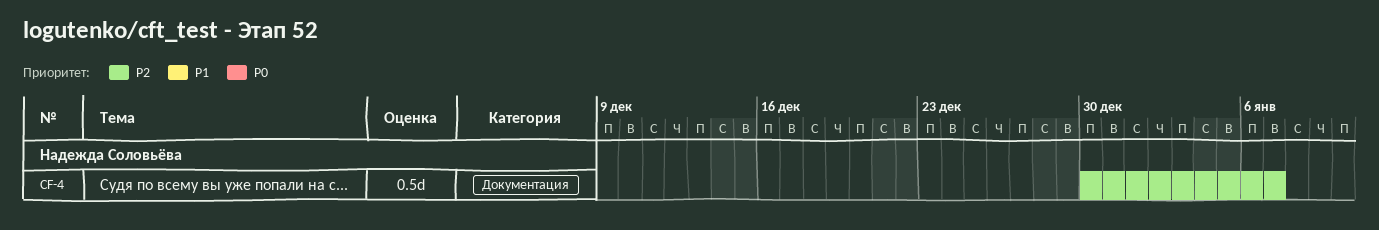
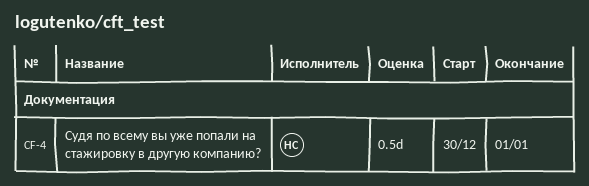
CF-4, due: Jan 7 -> Jan 1

